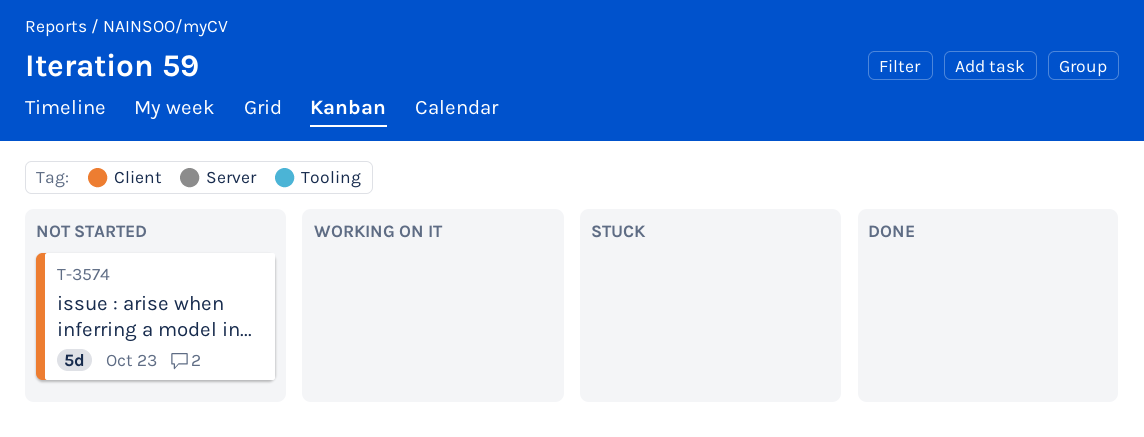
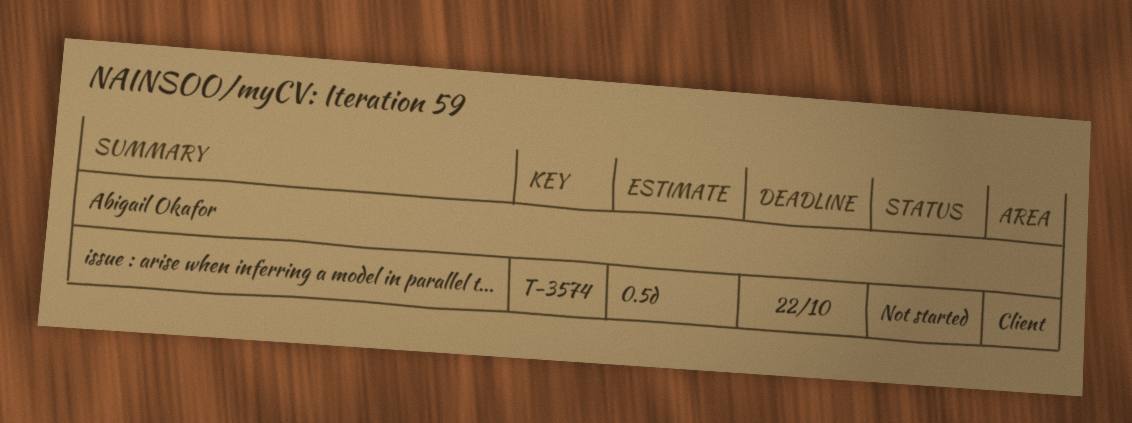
T-3574, estimate: 5d -> 0.5d
T-3574, due: Oct 23 -> Oct 22

